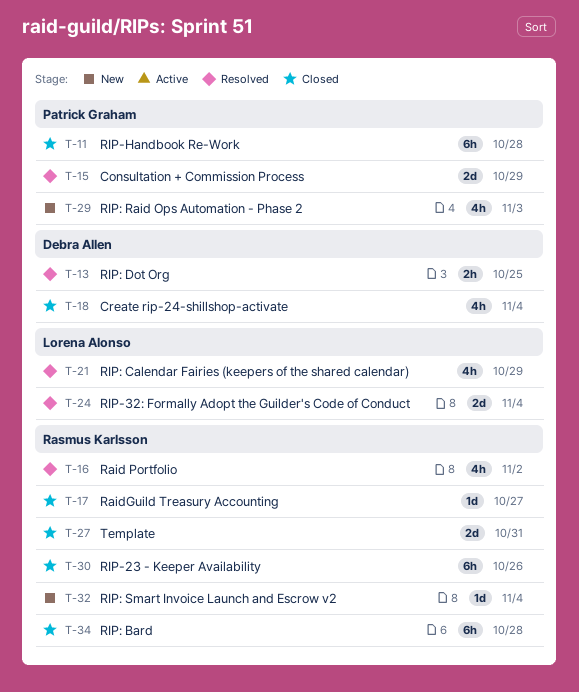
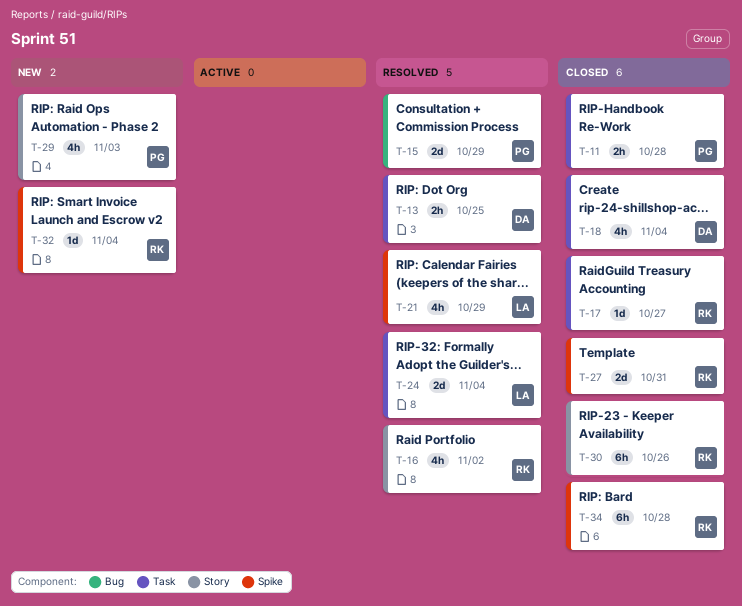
T-11, estimate: 6h -> 2h

